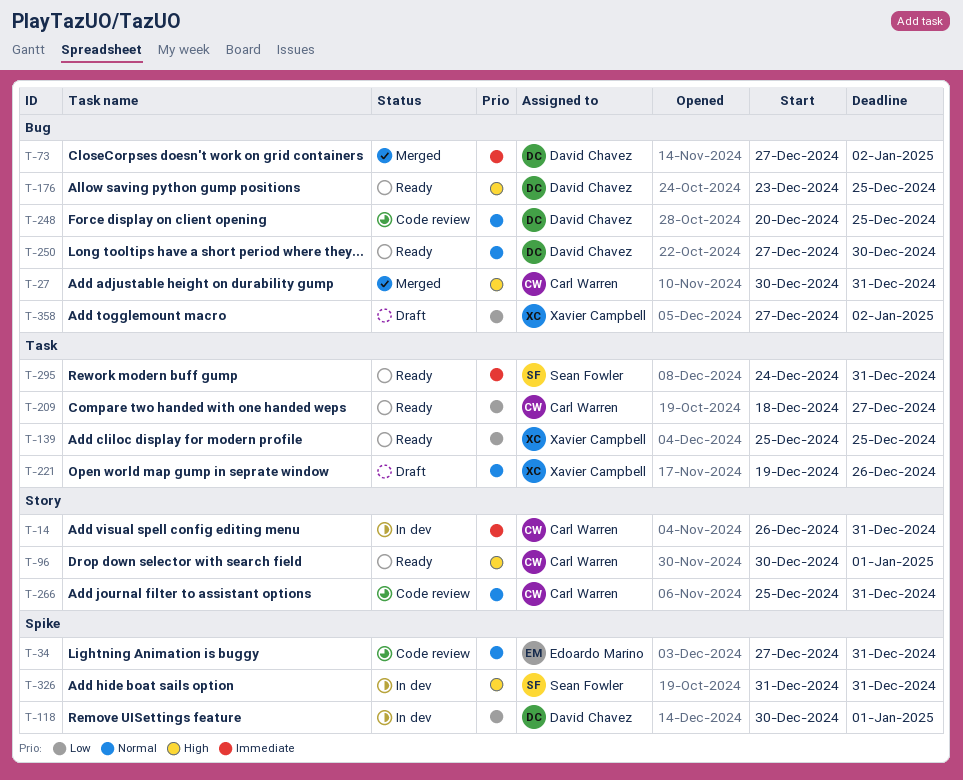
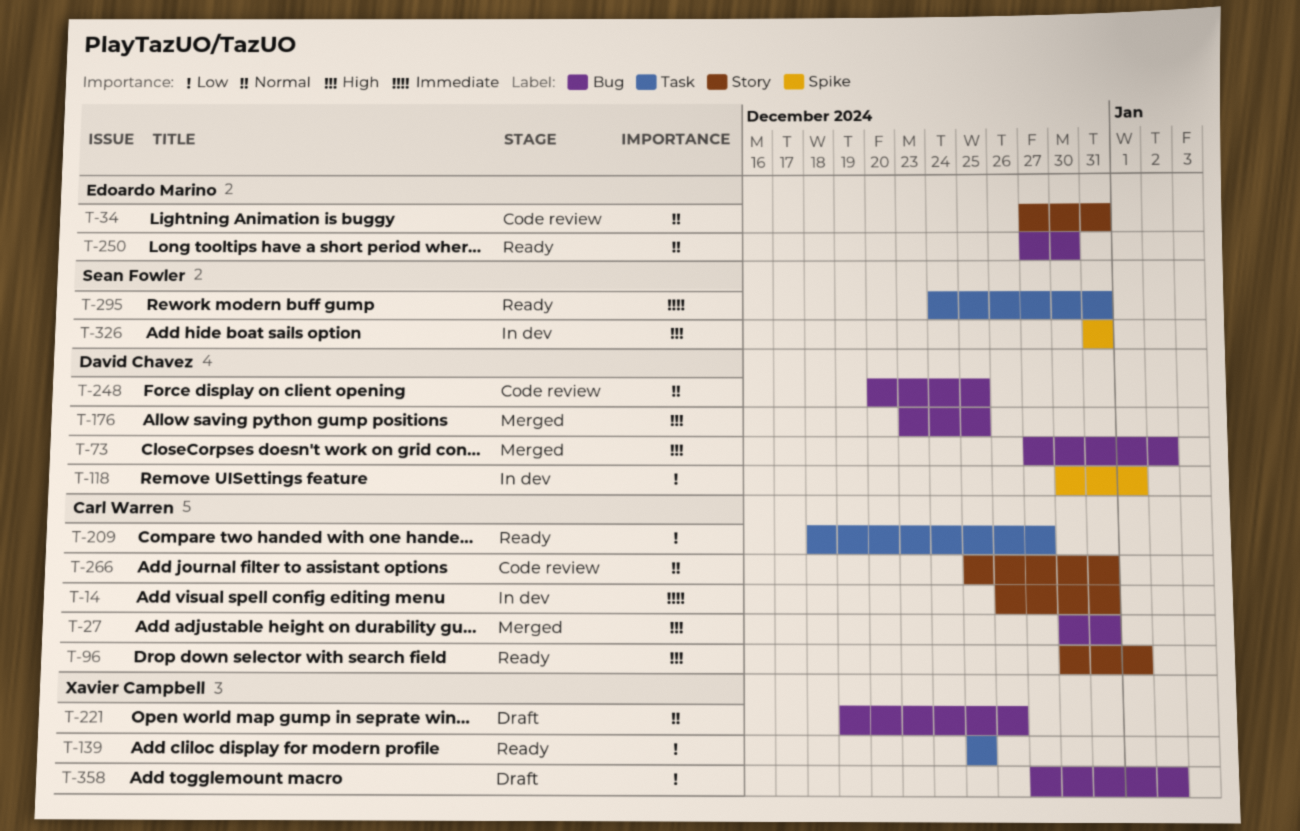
T-34, label: Spike -> Story
T-73, priority: Immediate -> High
T-176, status: Ready -> Merged
T-221, label: Task -> Bug
T-250, owner: David Chavez -> Edoardo Marino

